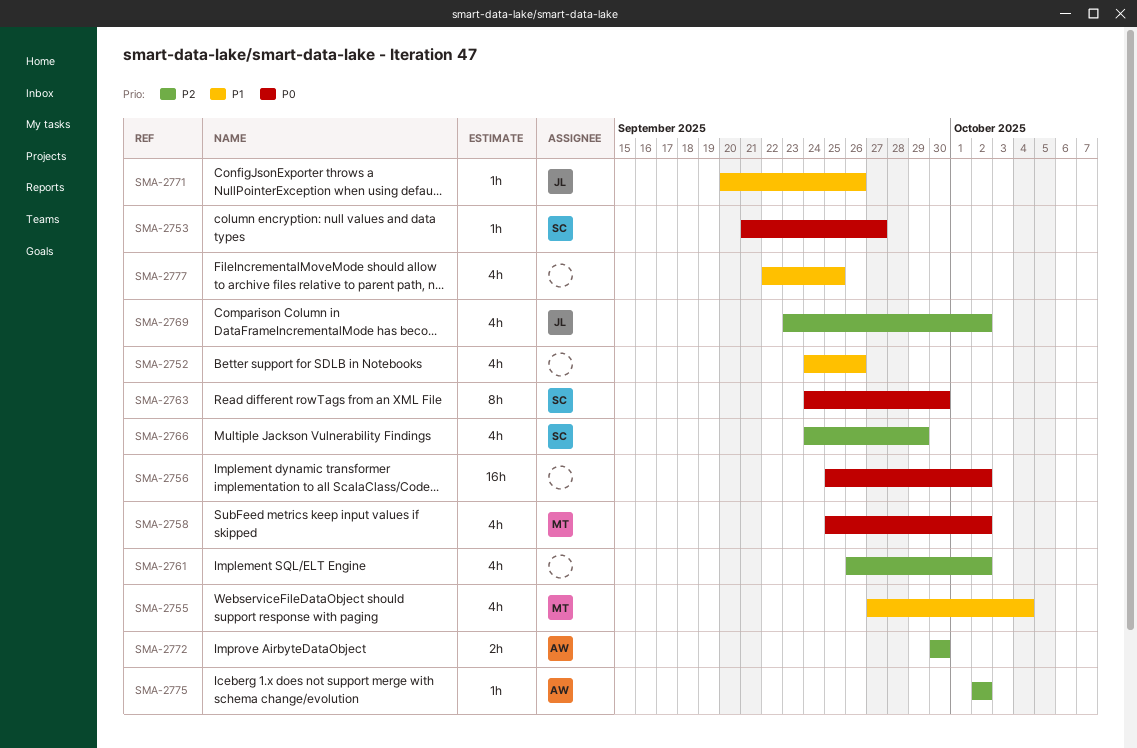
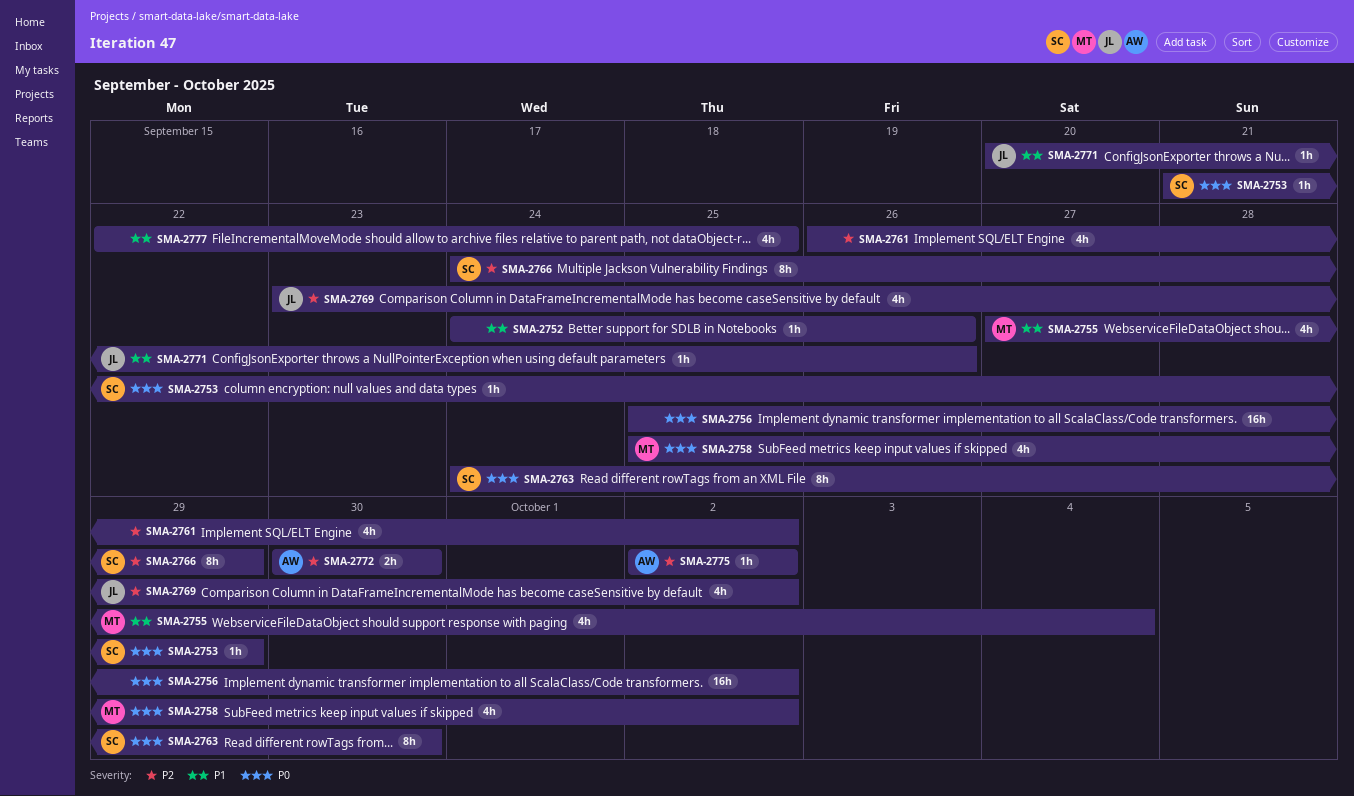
SMA-2752, estimate: 4h -> 1h
SMA-2753, due: Sep 27 -> Sep 29
SMA-2766, estimate: 4h -> 8h

